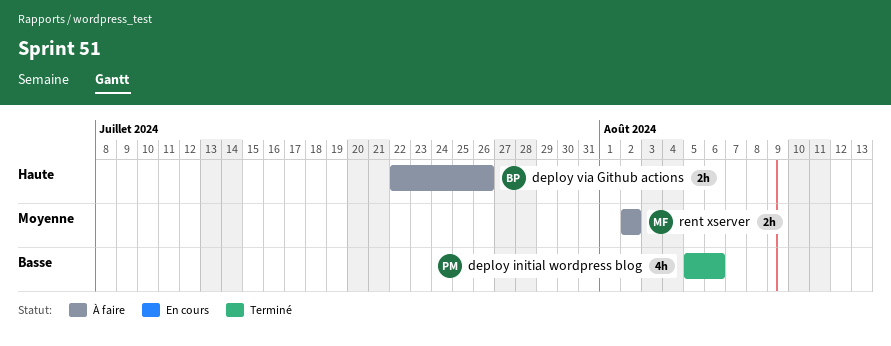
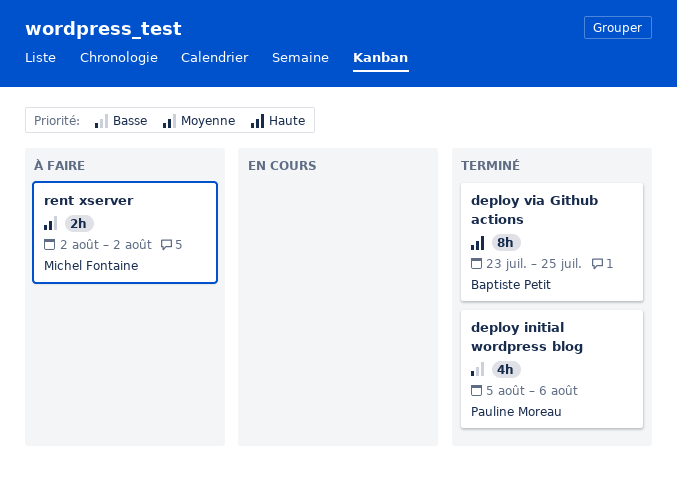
deploy via Github actions, status: À faire -> Terminé
deploy via Github actions, estimate: 2h -> 8h
deploy via Github actions, start: Jul 22 -> Jul 23
deploy via Github actions, due: Jul 26 -> Jul 25

